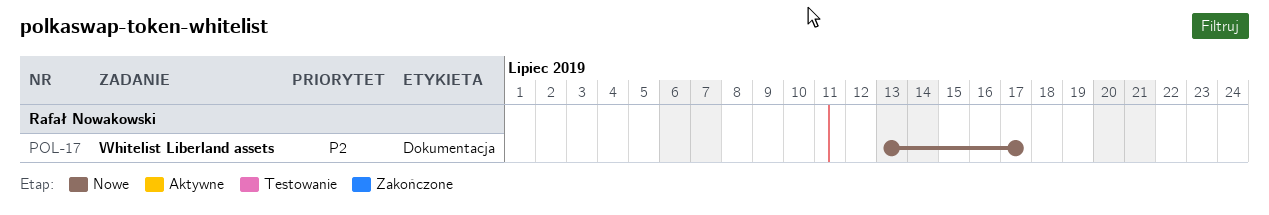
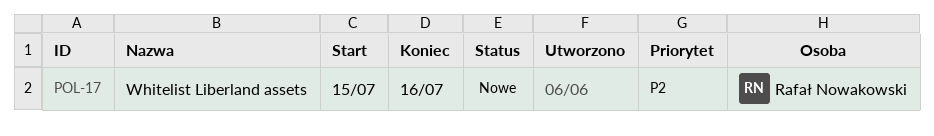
POL-17, start: Jul 13 -> Jul 15
POL-17, due: Jul 17 -> Jul 16

